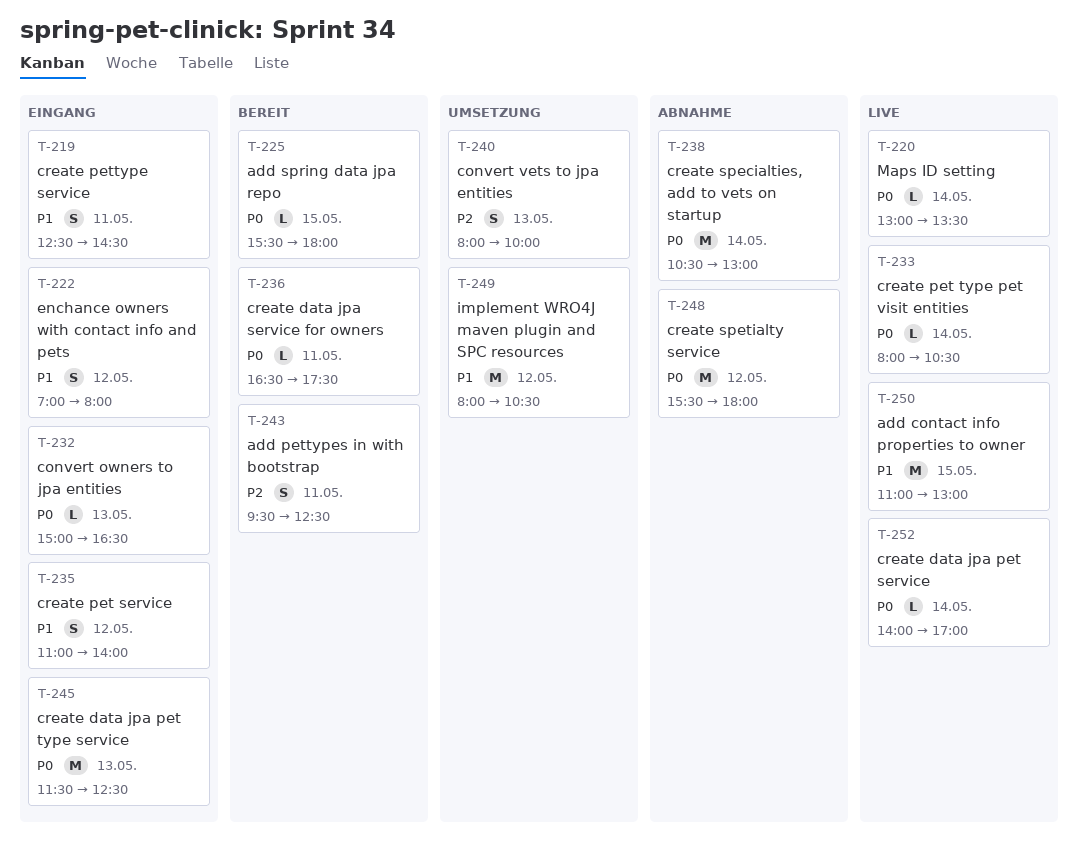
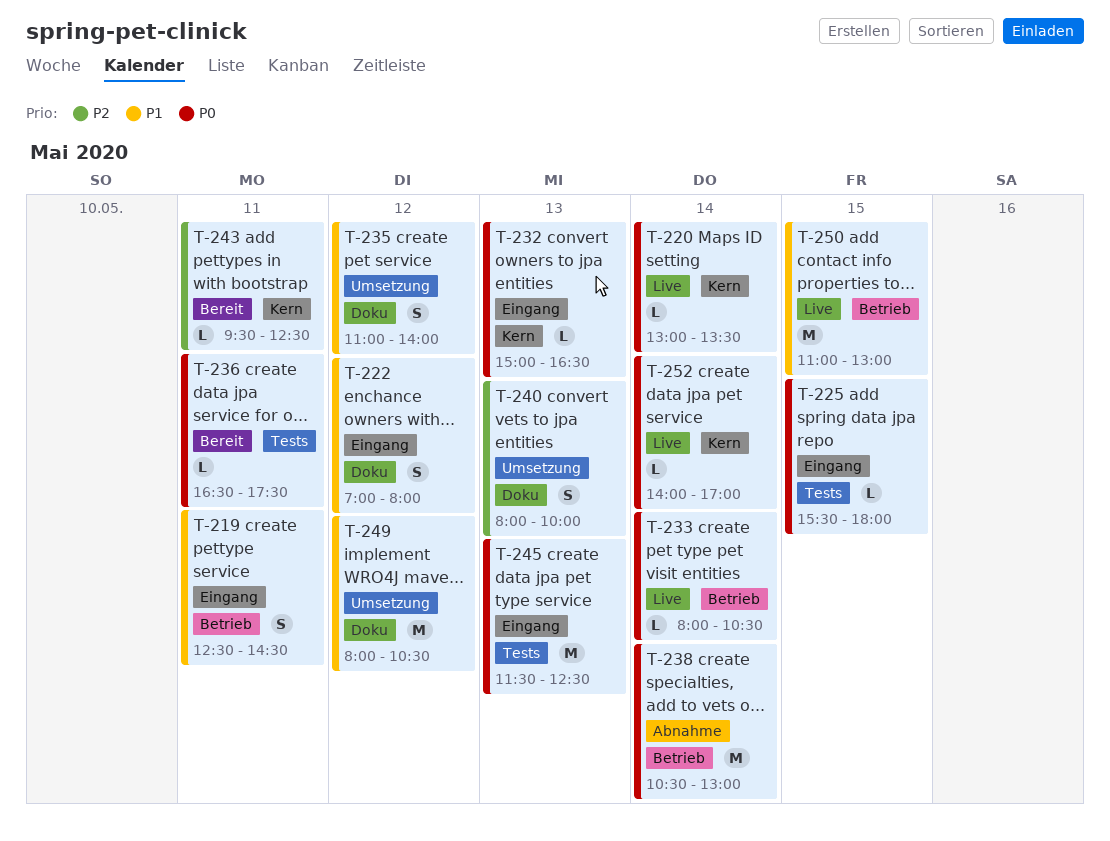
T-225, status: Bereit -> Eingang
T-235, status: Eingang -> Umsetzung
T-243, estimate: S -> L
T-248: present -> none

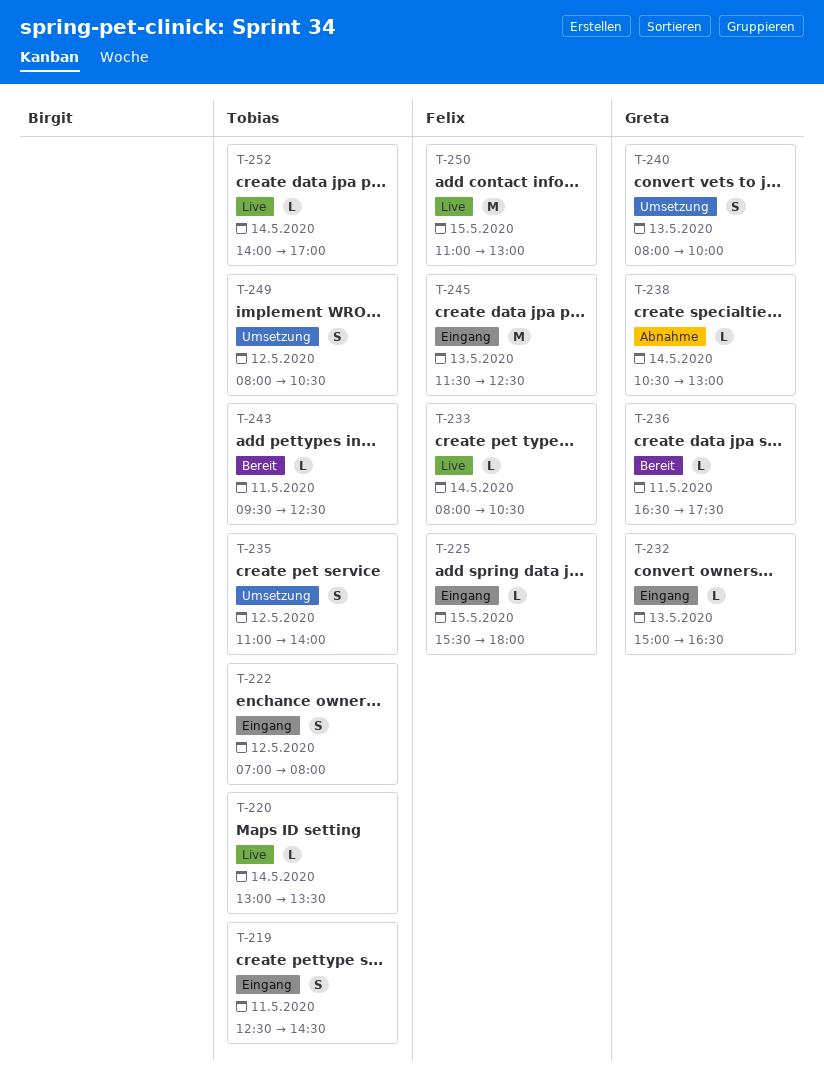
T-238, estimate: M -> L
T-249, estimate: M -> S

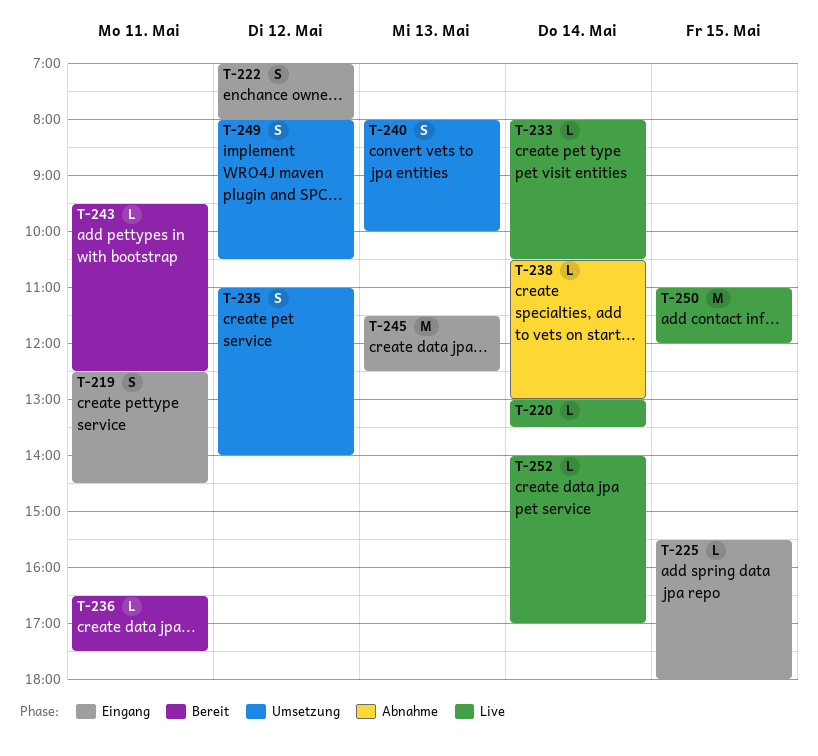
T-232: present -> none
T-250, ends: 13:00 -> 12:00

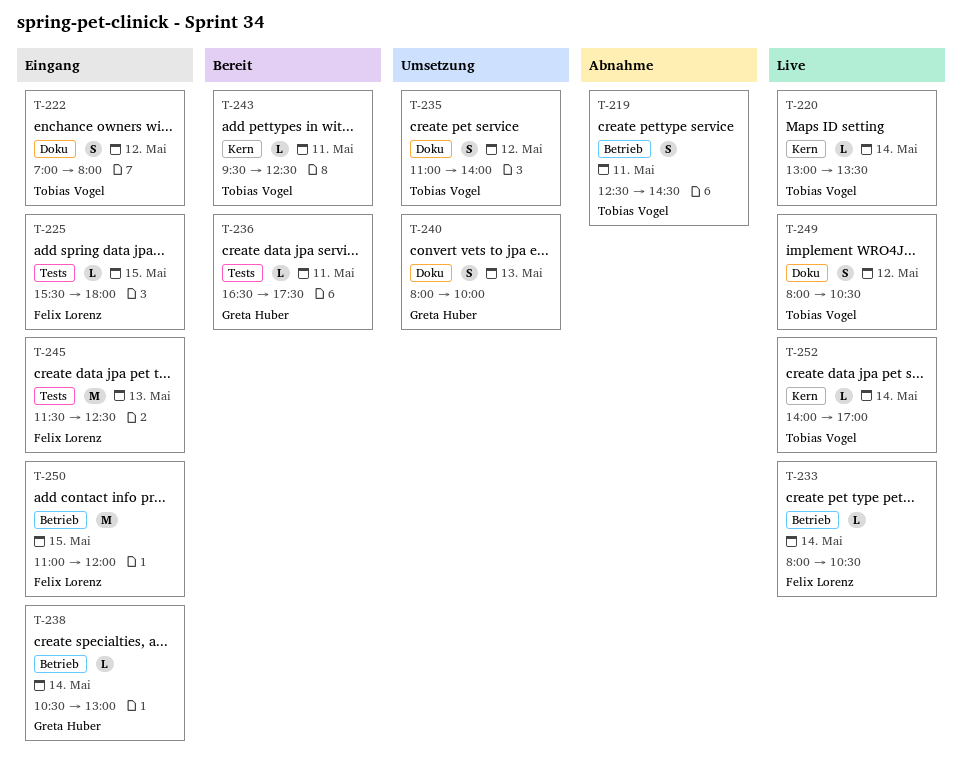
T-219, status: Eingang -> Abnahme
T-238, status: Abnahme -> Eingang
T-249, status: Umsetzung -> Live
T-250, status: Live -> Eingang

